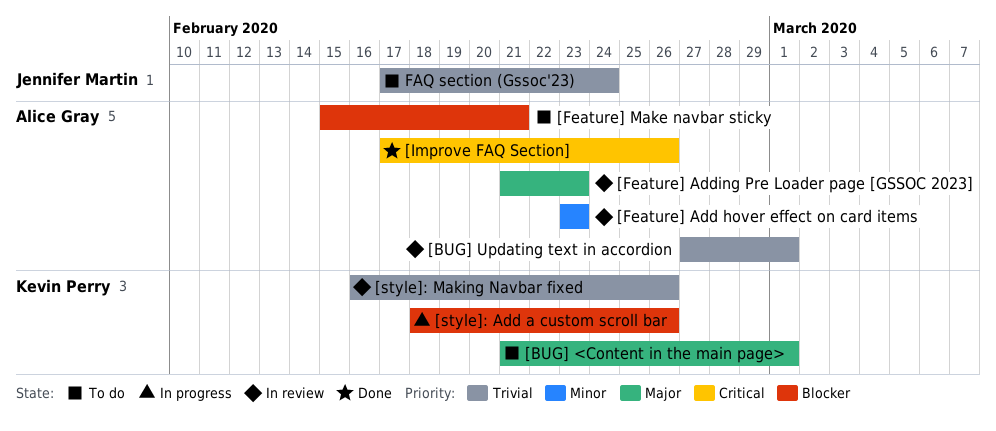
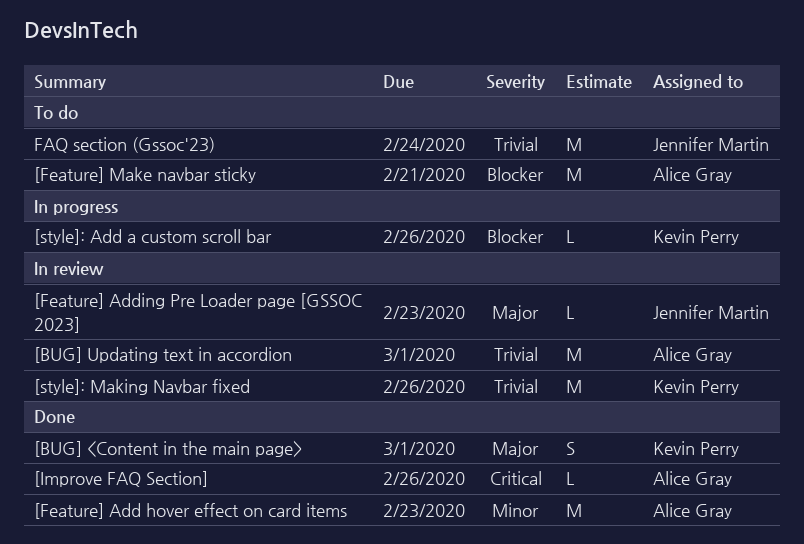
[BUG] <Content in the main page>, status: To do -> Done
[Feature] Add hover effect on card items, status: In review -> Done
[Feature] Adding Pre Loader page [GSSOC 2023], owner: Alice Gray -> Jennifer Martin

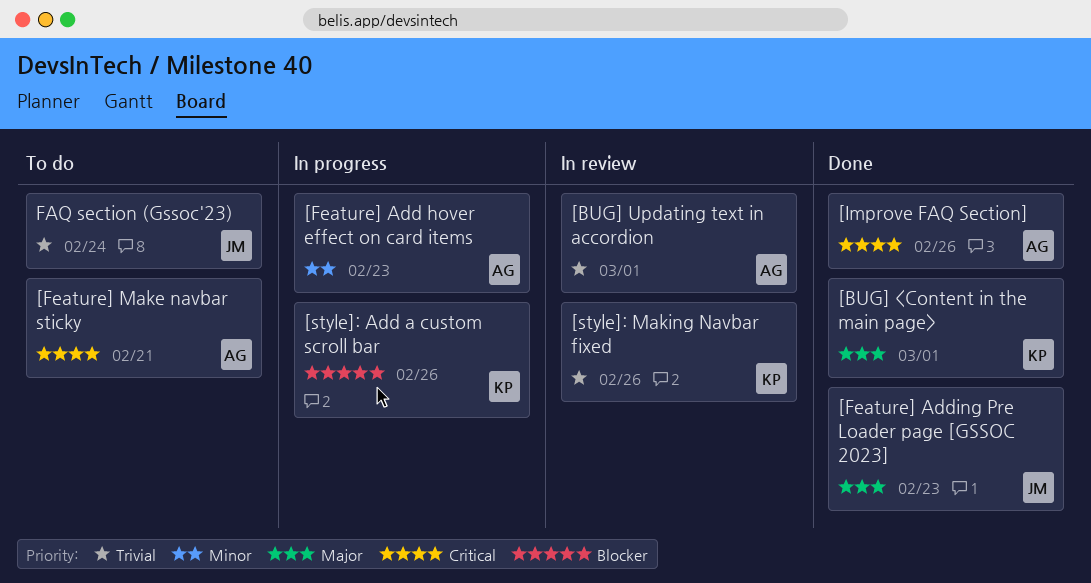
[Feature] Add hover effect on card items, status: Done -> In progress
[Feature] Adding Pre Loader page [GSSOC 2023], status: In review -> Done
[Feature] Make navbar sticky, priority: Blocker -> Critical

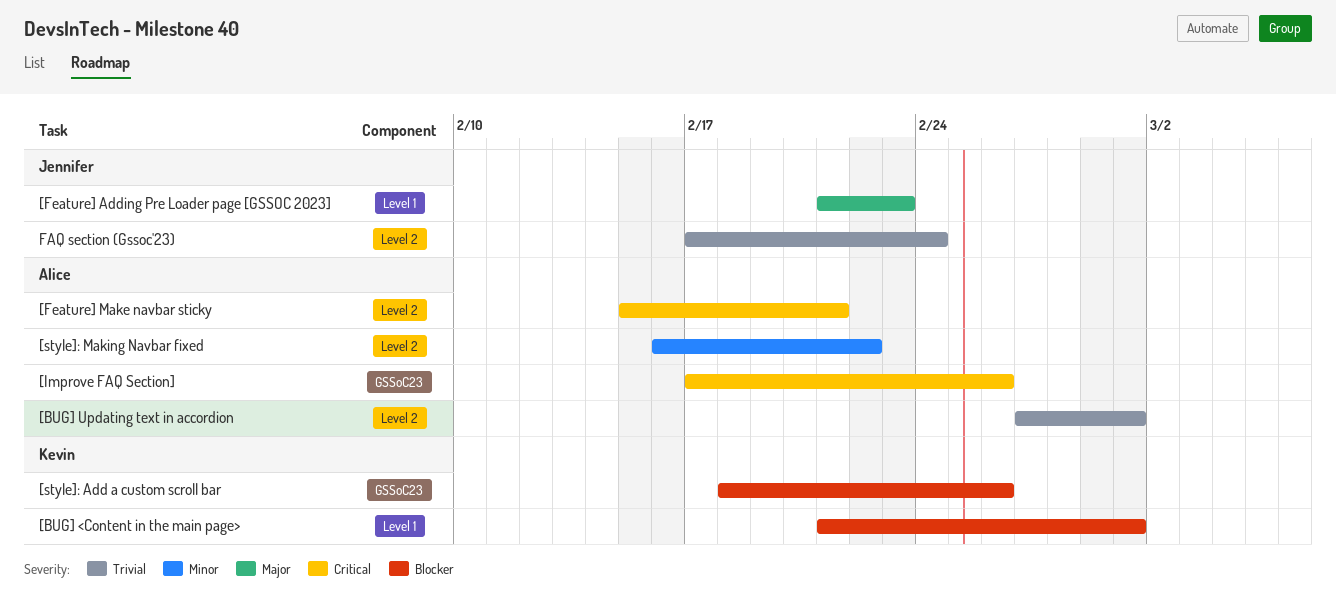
[BUG] <Content in the main page>, priority: Major -> Blocker
[Feature] Add hover effect on card items: present -> none
[style]: Making Navbar fixed, owner: Kevin -> Alice
[style]: Making Navbar fixed, priority: Trivial -> Minor
[style]: Making Navbar fixed, due: Feb 26 -> Feb 22

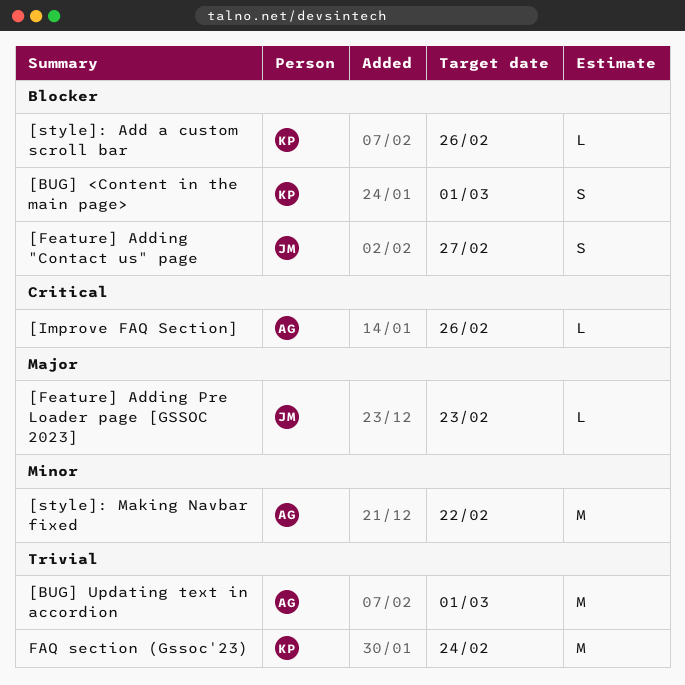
[Feature] Adding "Contact us" page: none -> present
[Feature] Make navbar sticky: present -> none
FAQ section (Gssoc'23), owner: Jennifer -> Kevin

